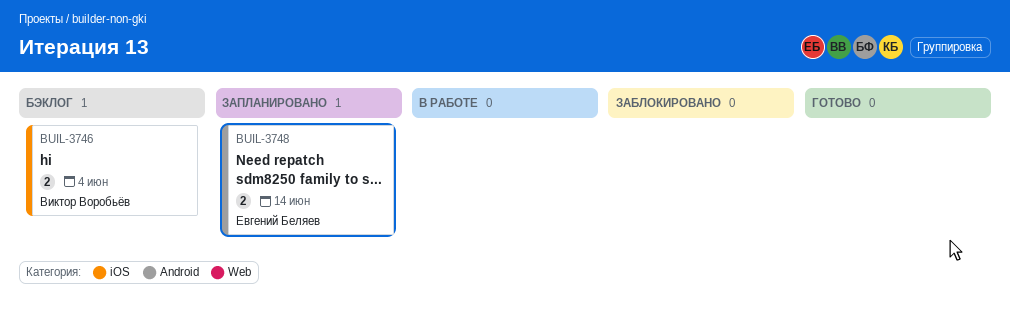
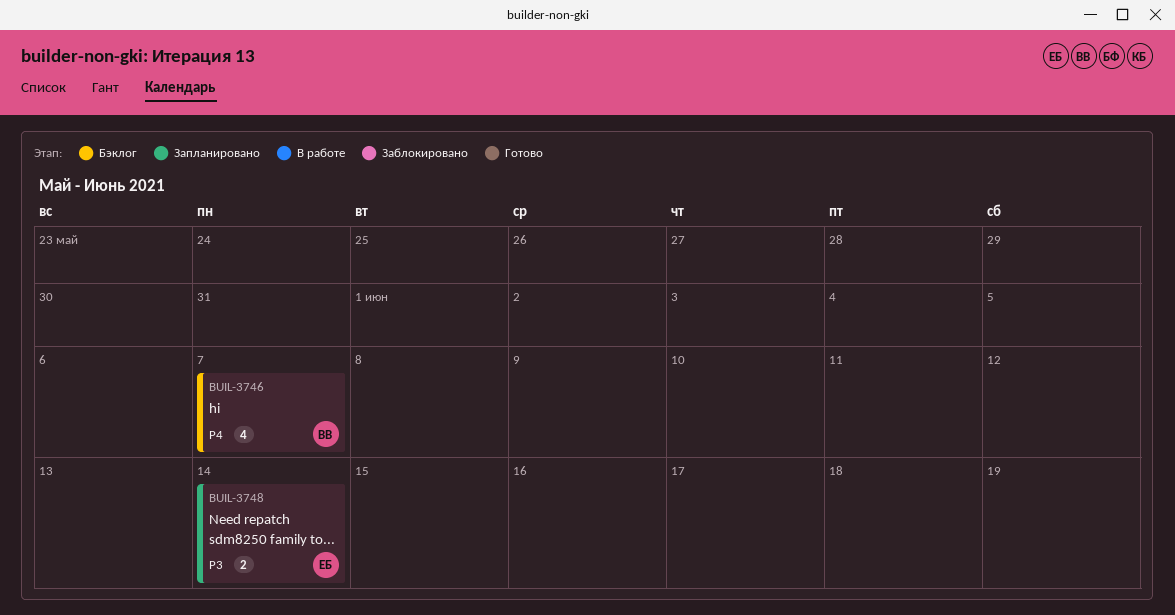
BUIL-3746, estimate: 2 -> 4
BUIL-3746, due: Jun 4 -> Jun 7

